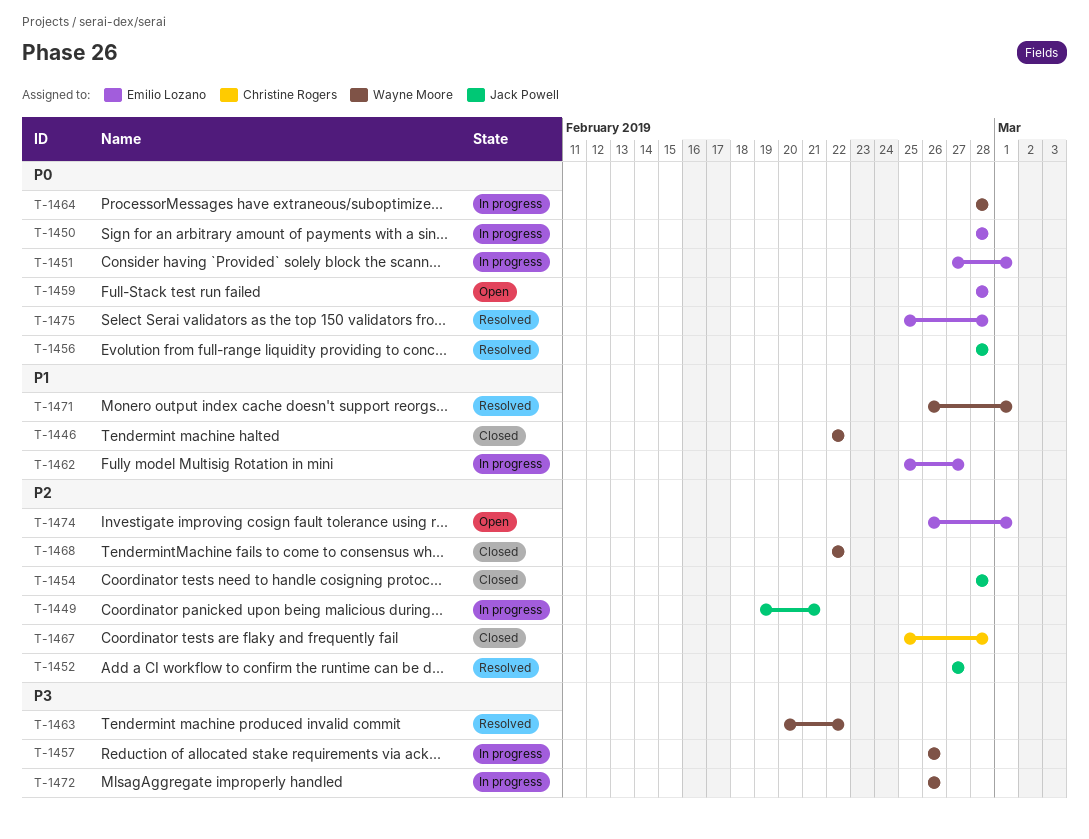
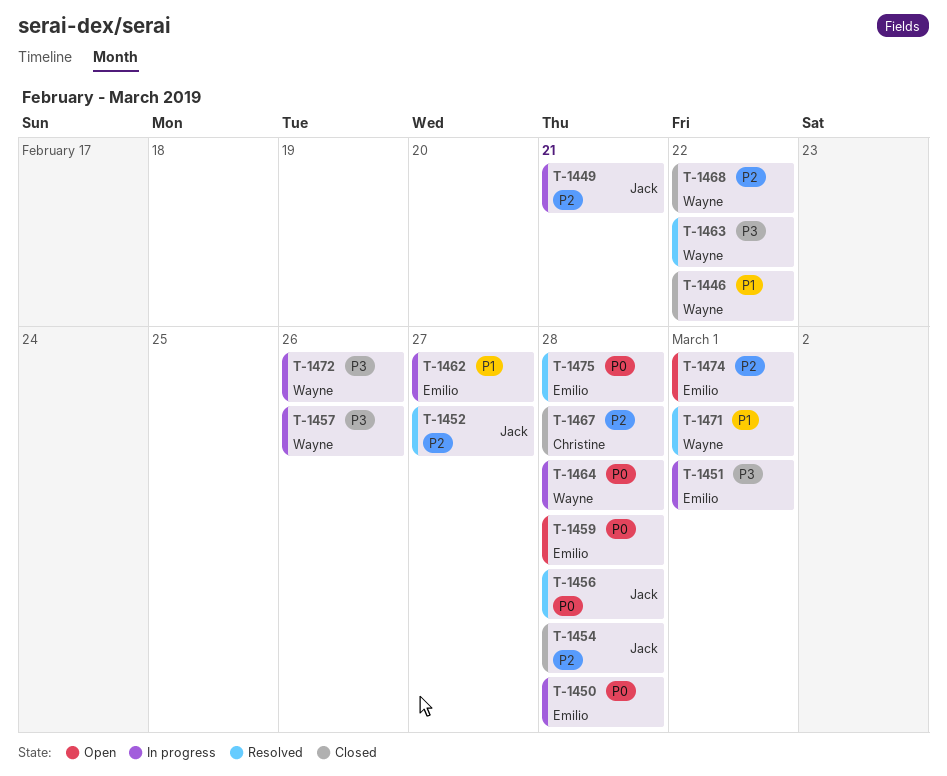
T-1451, priority: P0 -> P3

